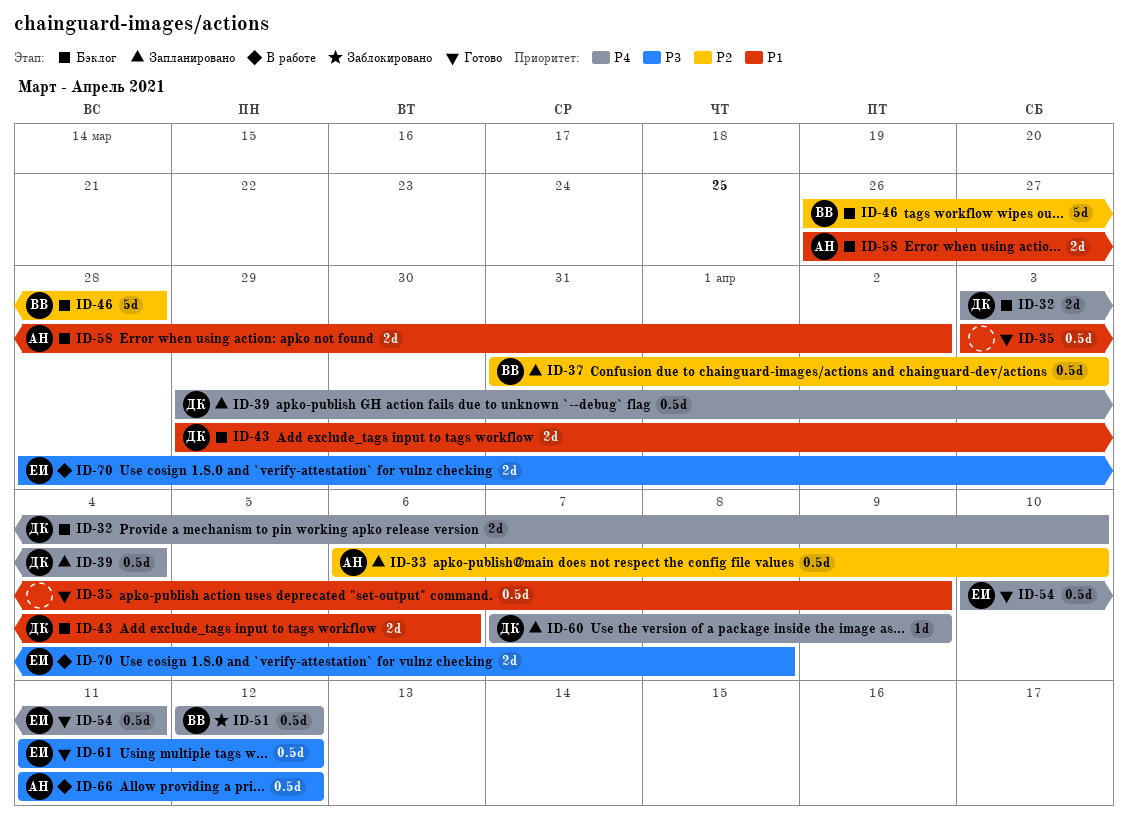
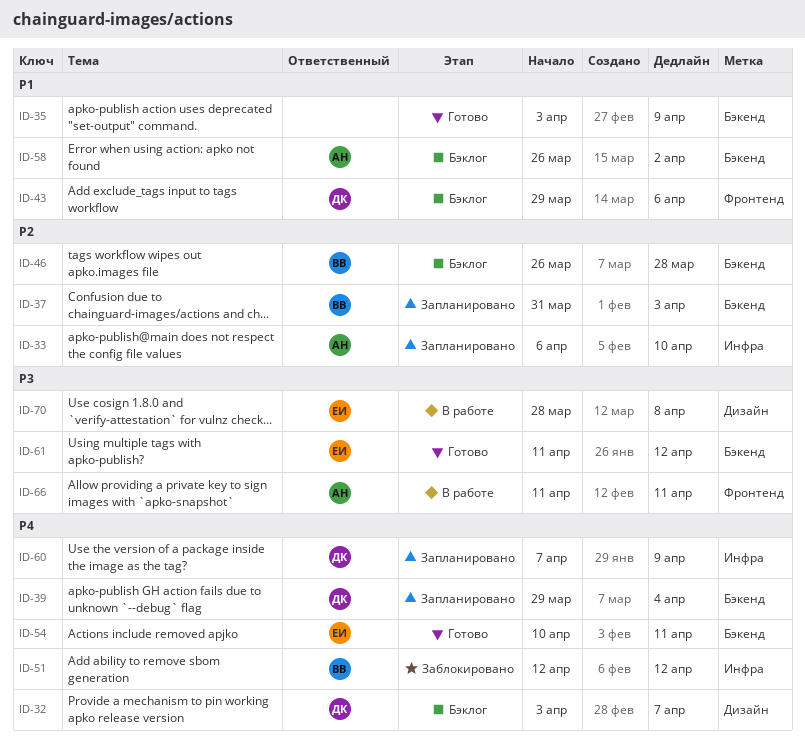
ID-32, due: Apr 10 -> Apr 7
ID-66, due: Apr 12 -> Apr 11

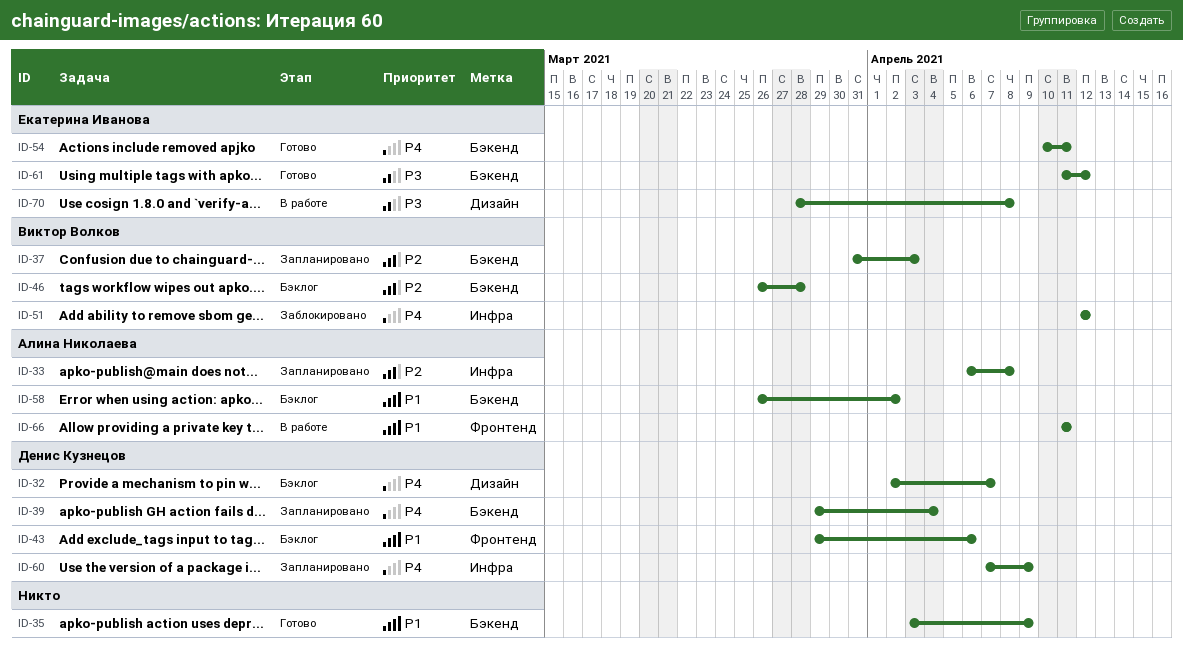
ID-32, start: Apr 3 -> Apr 2
ID-33, due: Apr 10 -> Apr 8
ID-66, priority: P3 -> P1

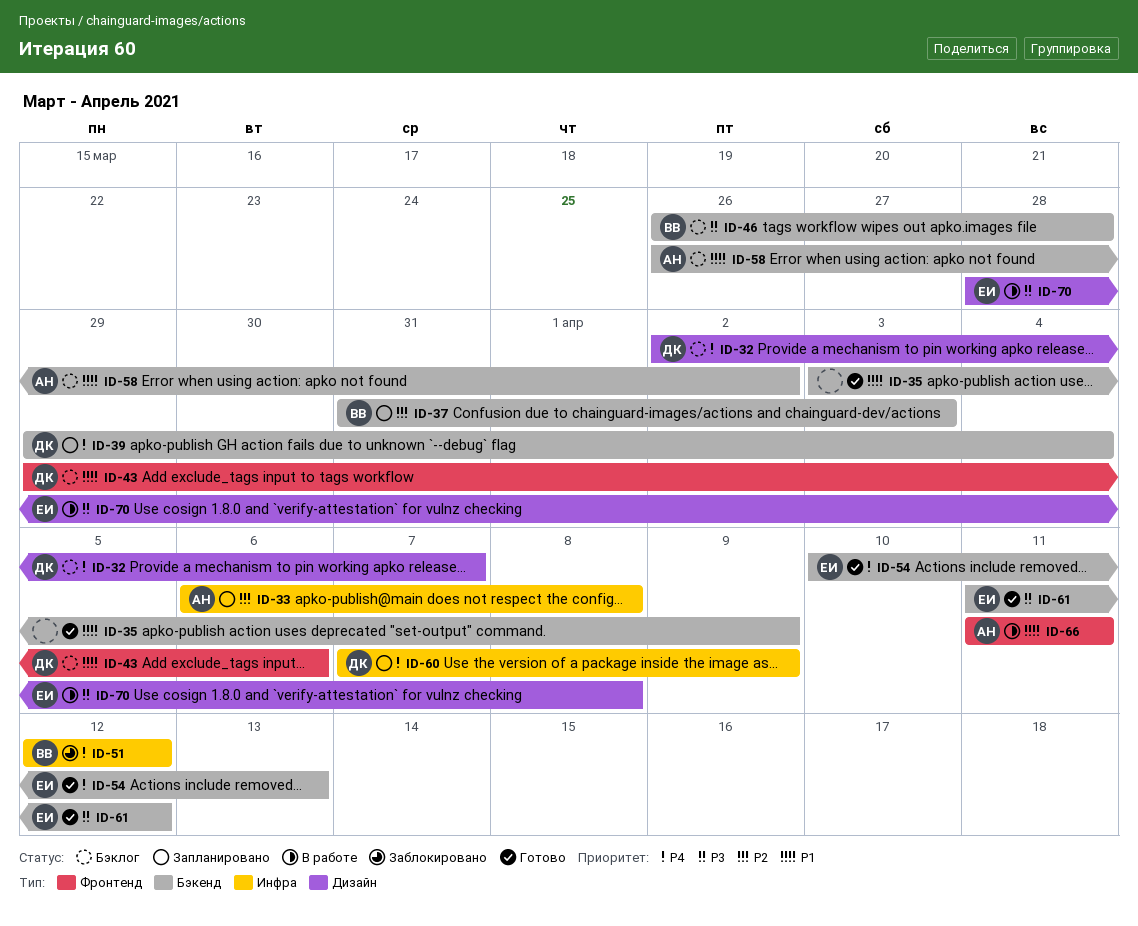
ID-46, priority: P2 -> P3
ID-54, due: Apr 11 -> Apr 13

